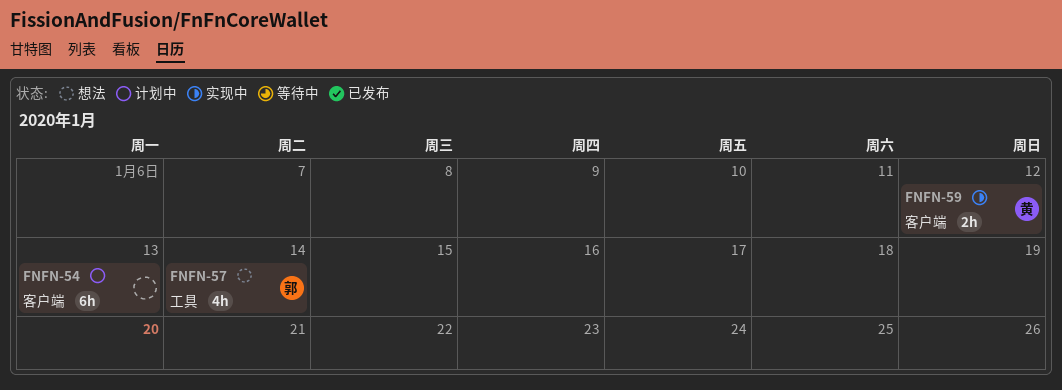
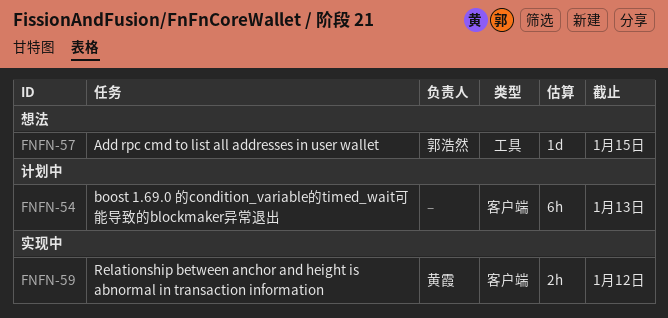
FNFN-57, estimate: 4h -> 1d
FNFN-57, due: Jan 14 -> Jan 15

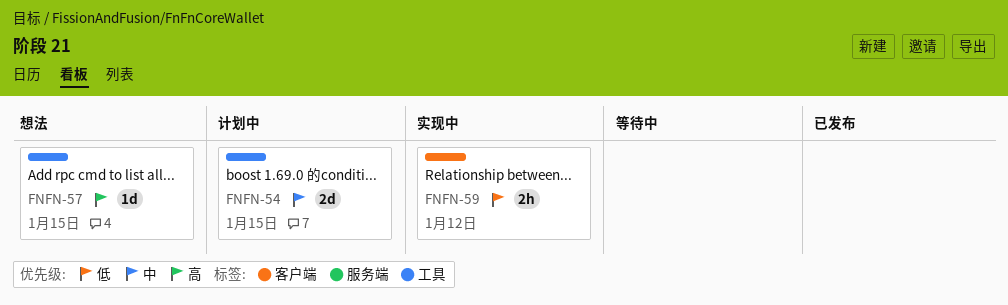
FNFN-54, label: 客户端 -> 工具
FNFN-54, estimate: 6h -> 2d
FNFN-54, due: Jan 13 -> Jan 15

